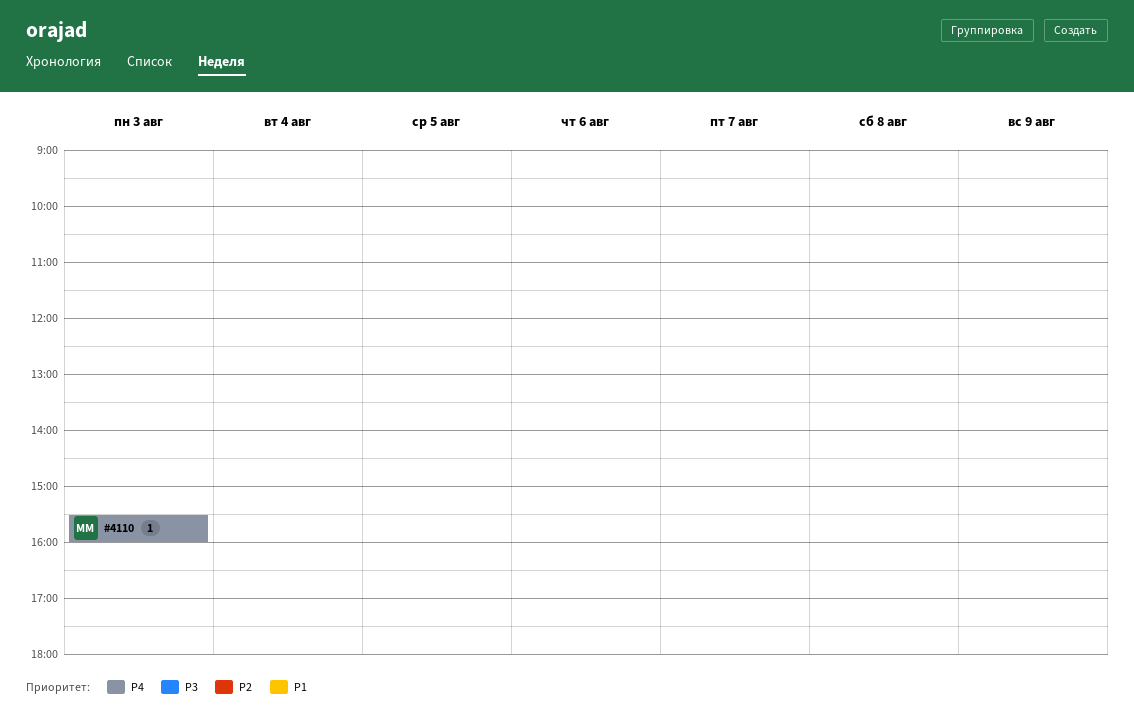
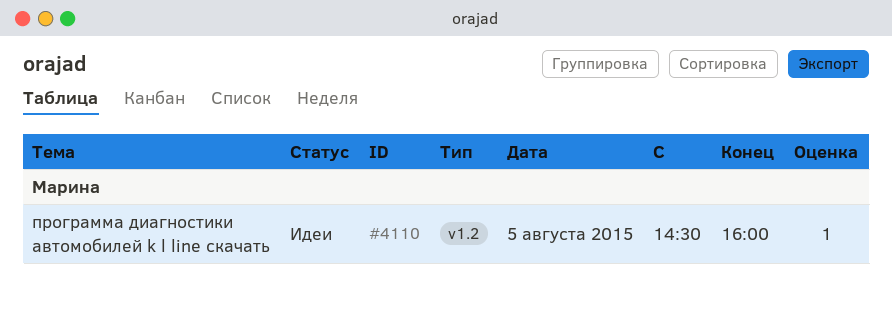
#4110, day: Aug 3 -> Aug 5
#4110, begins: 15:30 -> 14:30

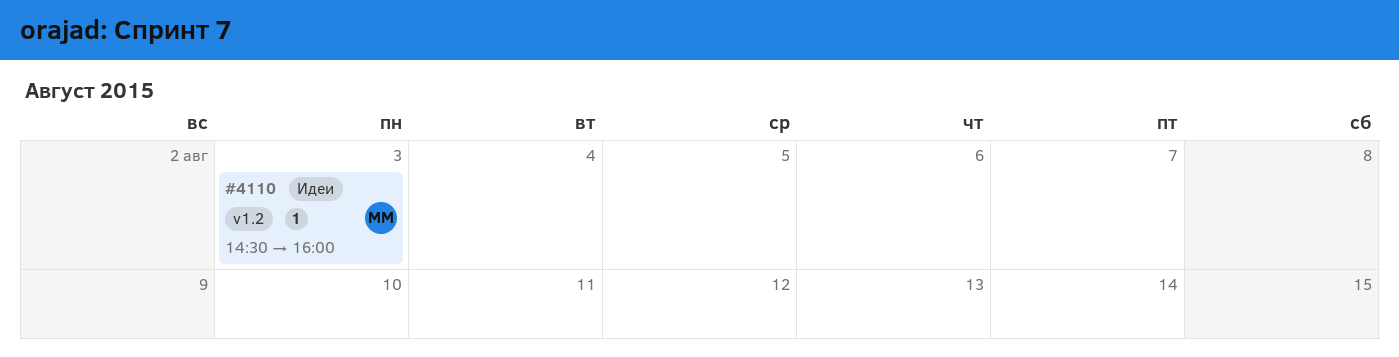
#4110, day: Aug 5 -> Aug 3

